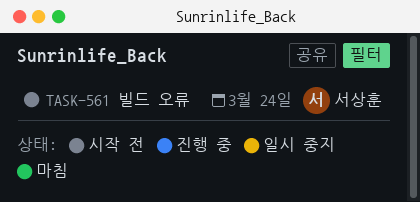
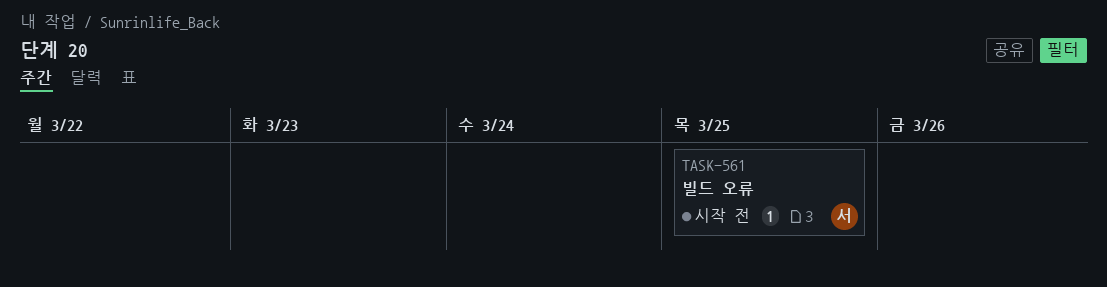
TASK-561, due: Mar 24 -> Mar 25

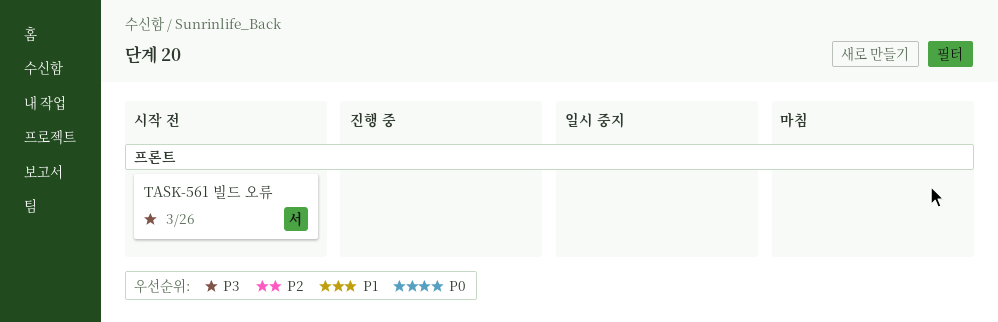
TASK-561, due: Mar 25 -> Mar 26

